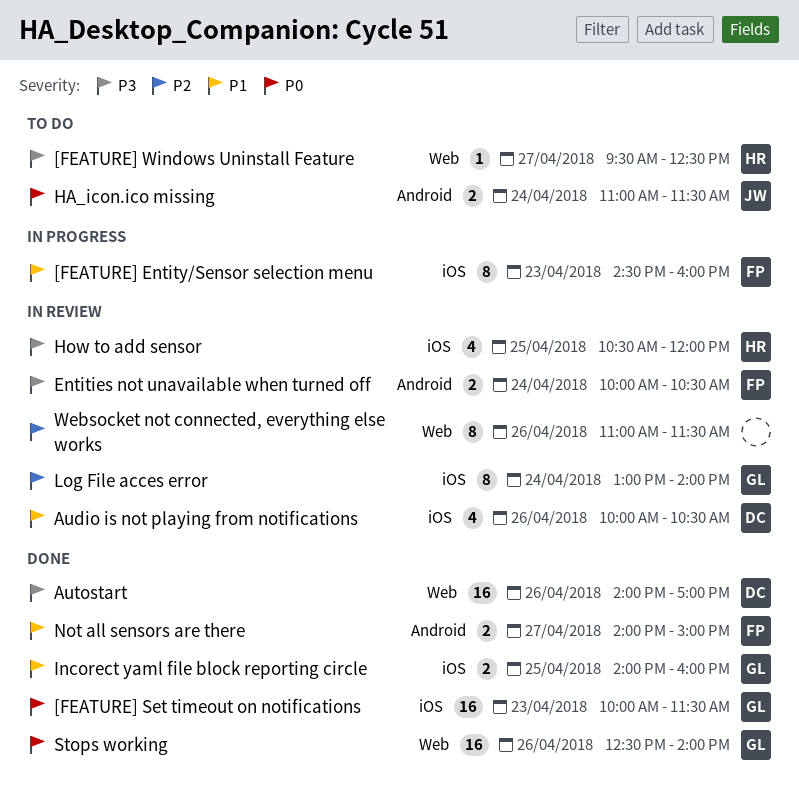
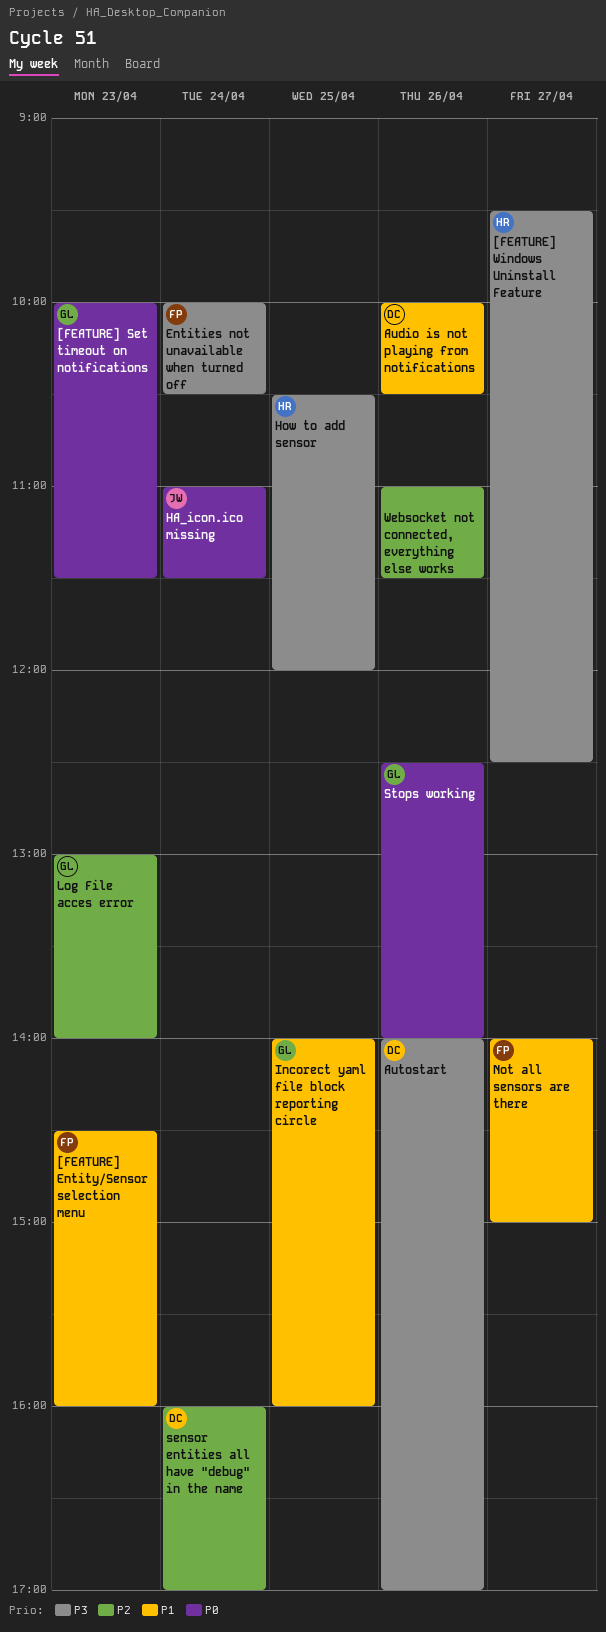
Log File acces error, day: Apr 24 -> Apr 23
sensor entities all have "debug" in the name: none -> present

